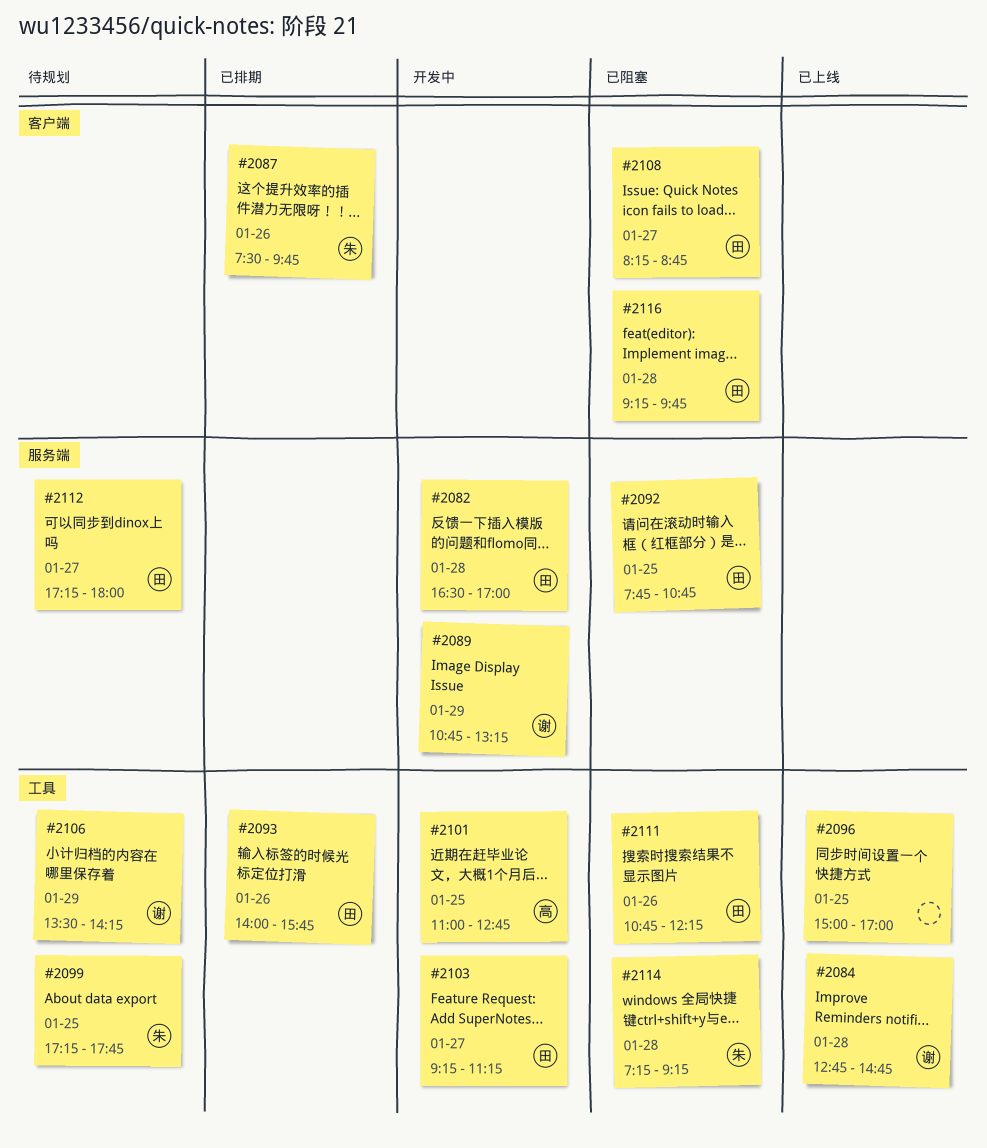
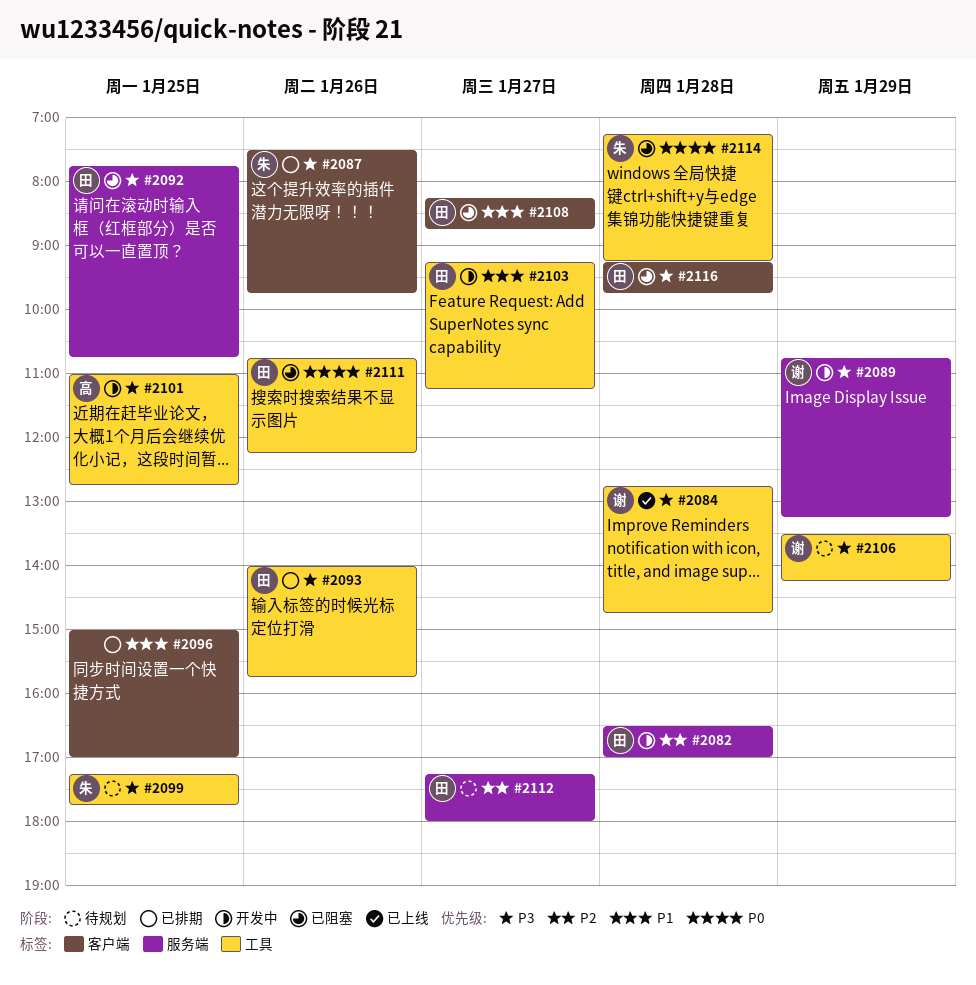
#2096, status: 已上线 -> 已排期
#2096, label: 工具 -> 客户端

